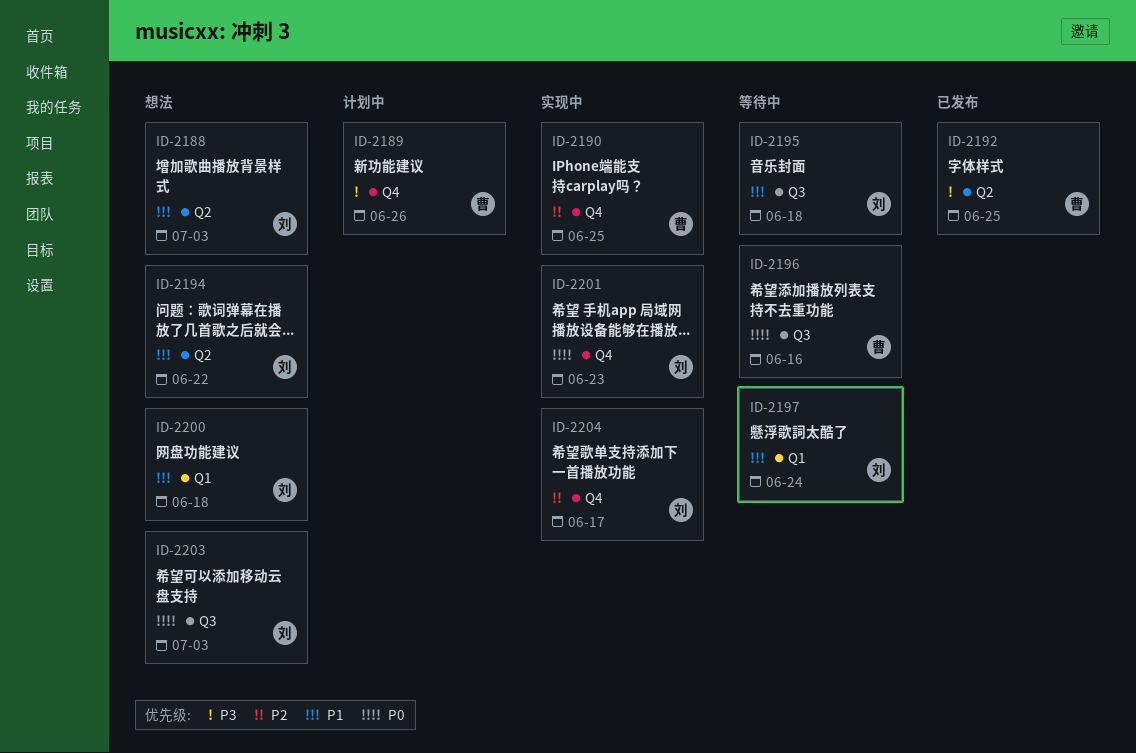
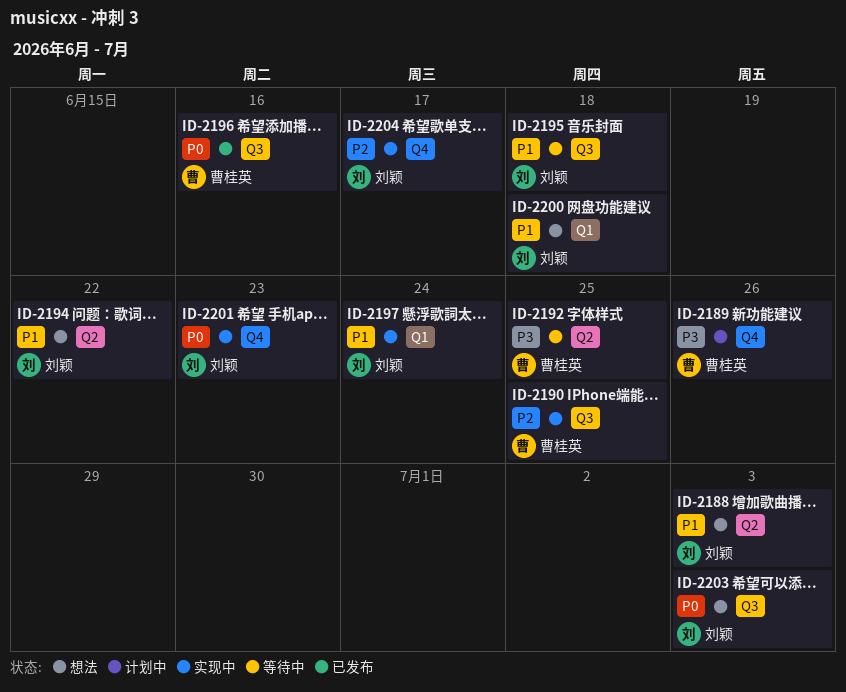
ID-2190, label: Q4 -> Q3
ID-2192, status: 已发布 -> 等待中
ID-2196, status: 等待中 -> 已发布
ID-2197, status: 等待中 -> 实现中

